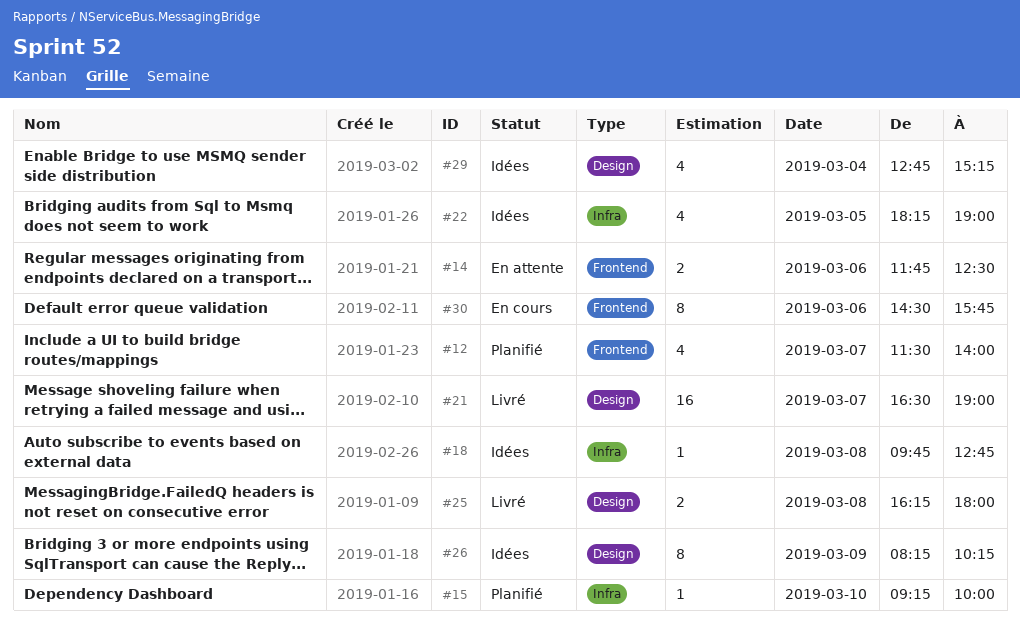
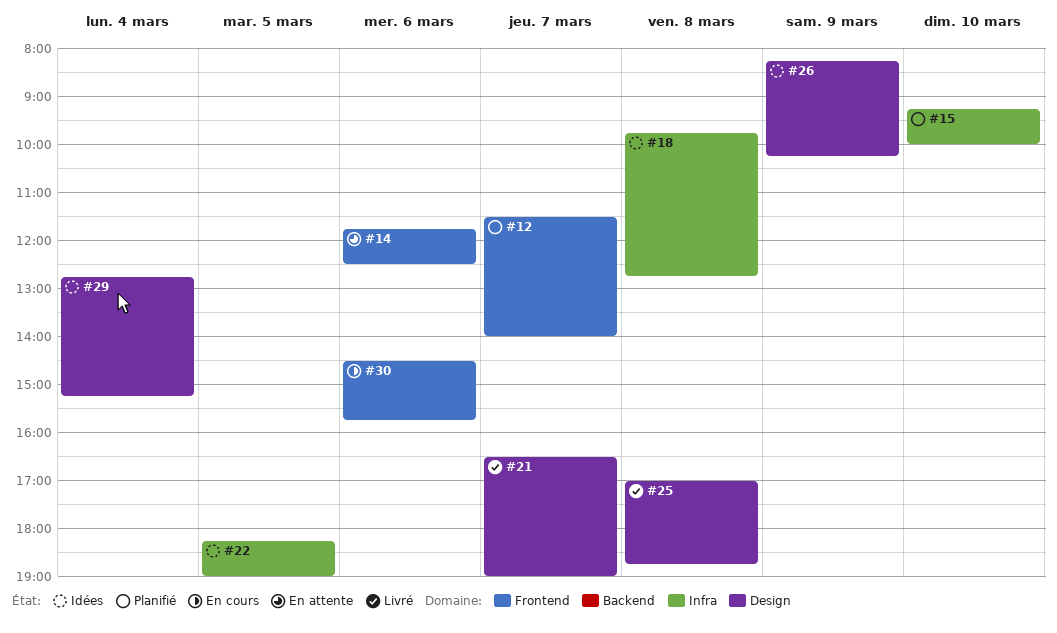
#25, begins: 16:15 -> 17:00
#25, ends: 18:00 -> 18:45

